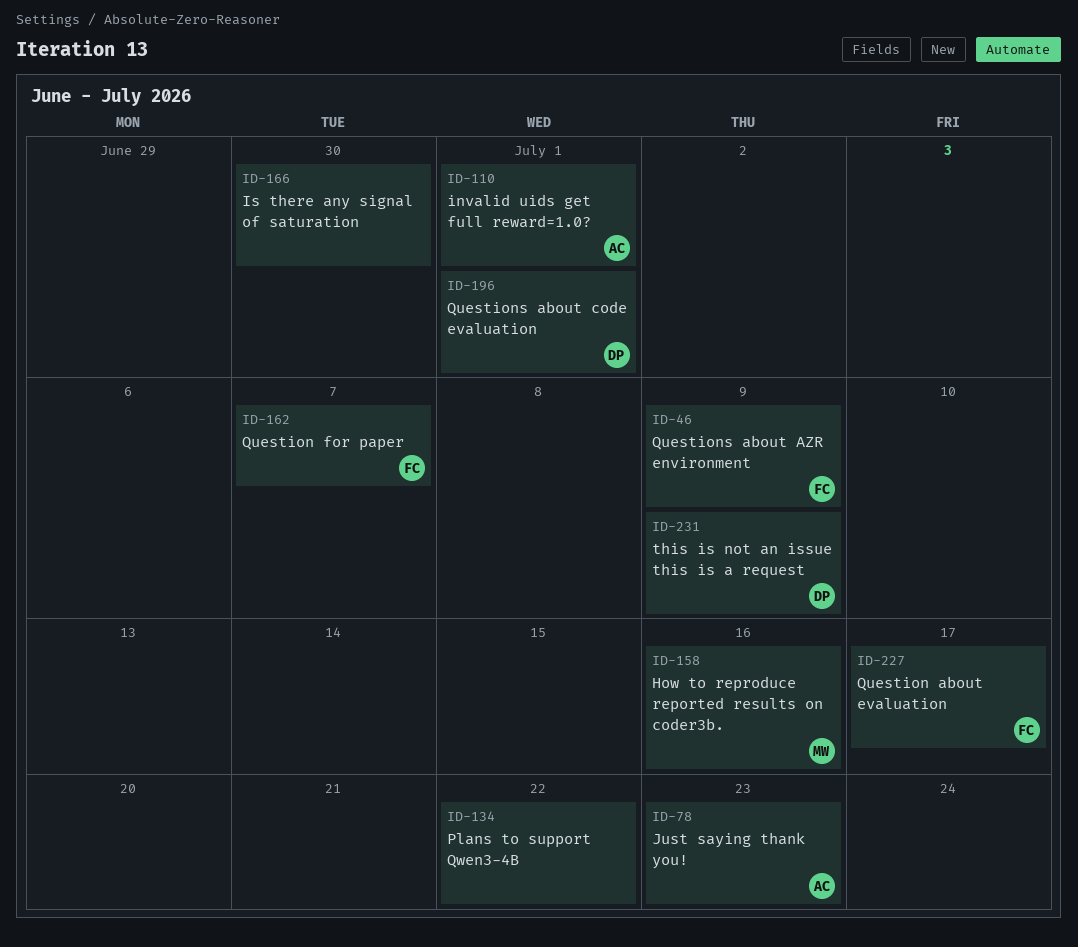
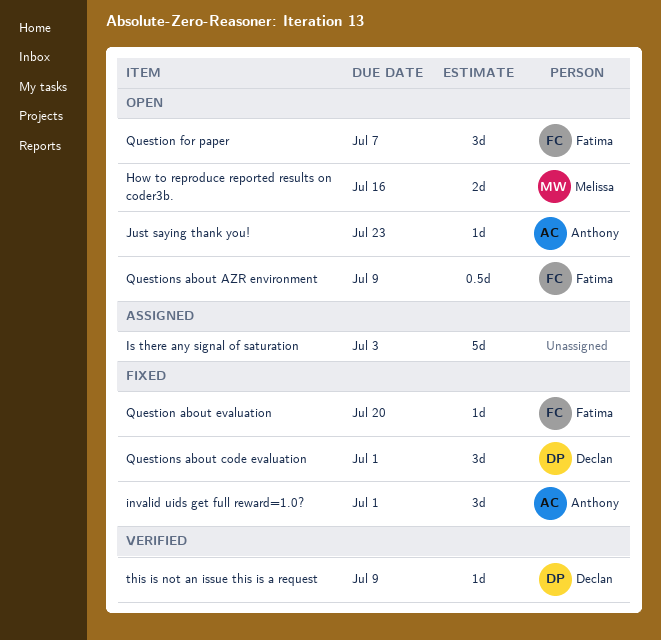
Is there any signal of saturation, due: Jun 30 -> Jul 3
Plans to support Qwen3-4B: present -> none
Question about evaluation, due: Jul 17 -> Jul 20

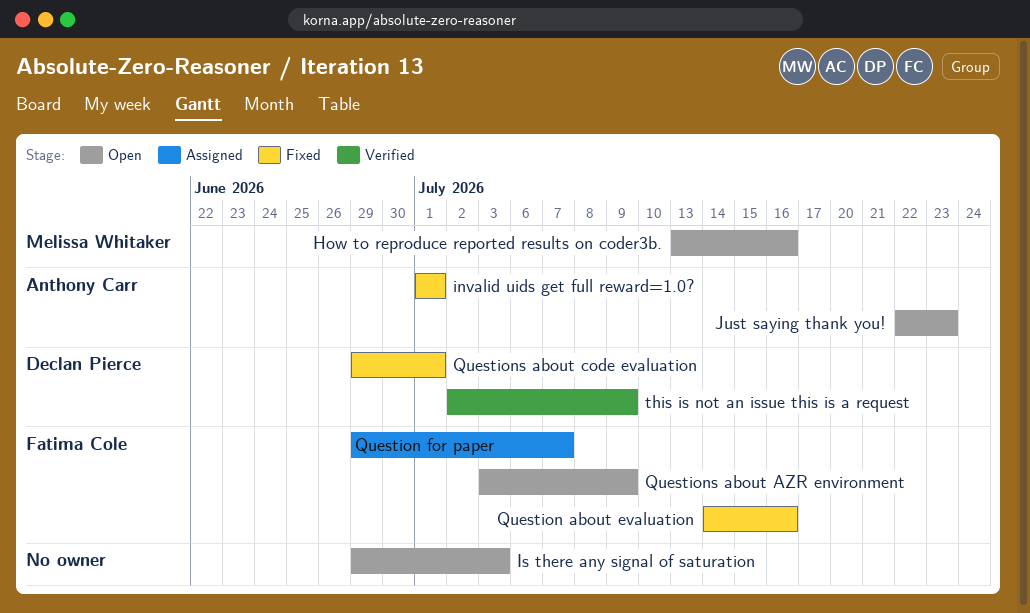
Is there any signal of saturation, status: Assigned -> Open
Question about evaluation, due: Jul 20 -> Jul 16
Question for paper, status: Open -> Assigned

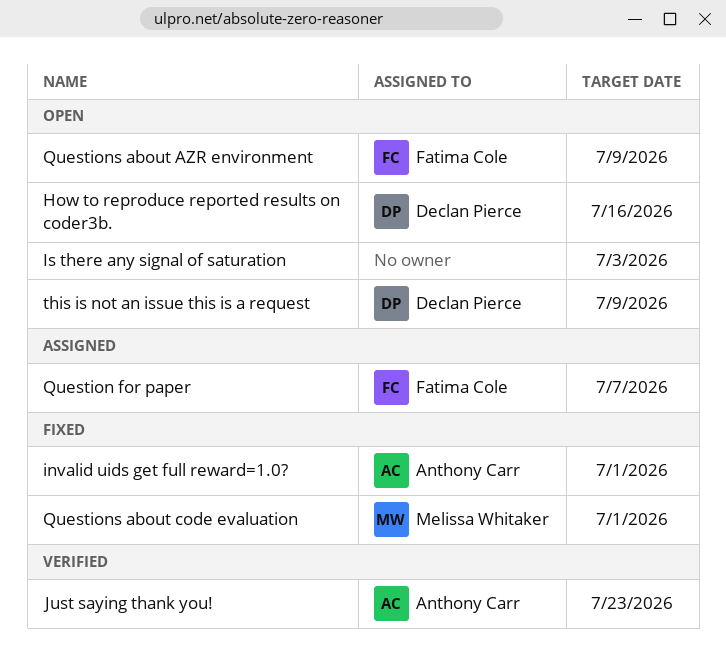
How to reproduce reported results on coder3b., owner: Melissa Whitaker -> Declan Pierce
Just saying thank you!, status: Open -> Verified
Question about evaluation: present -> none
Questions about code evaluation, owner: Declan Pierce -> Melissa Whitaker
this is not an issue this is a request, status: Verified -> Open

